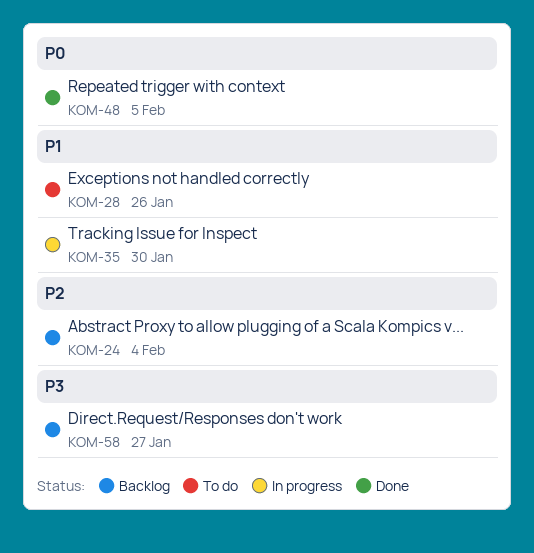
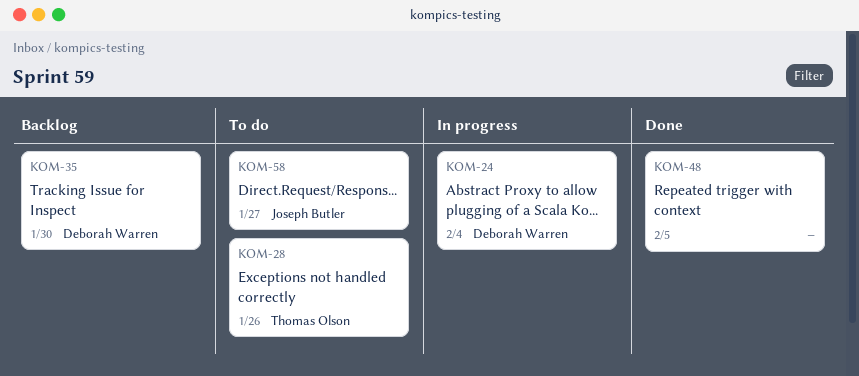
KOM-24, status: Backlog -> In progress
KOM-35, status: In progress -> Backlog
KOM-58, status: Backlog -> To do

